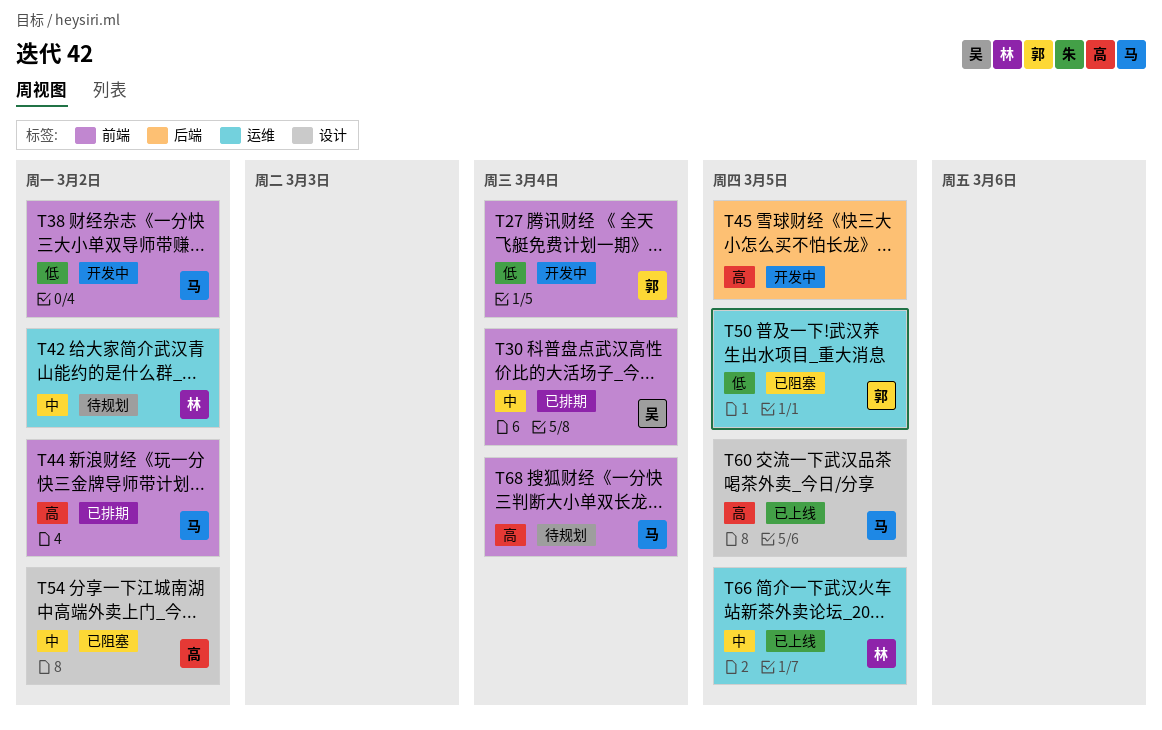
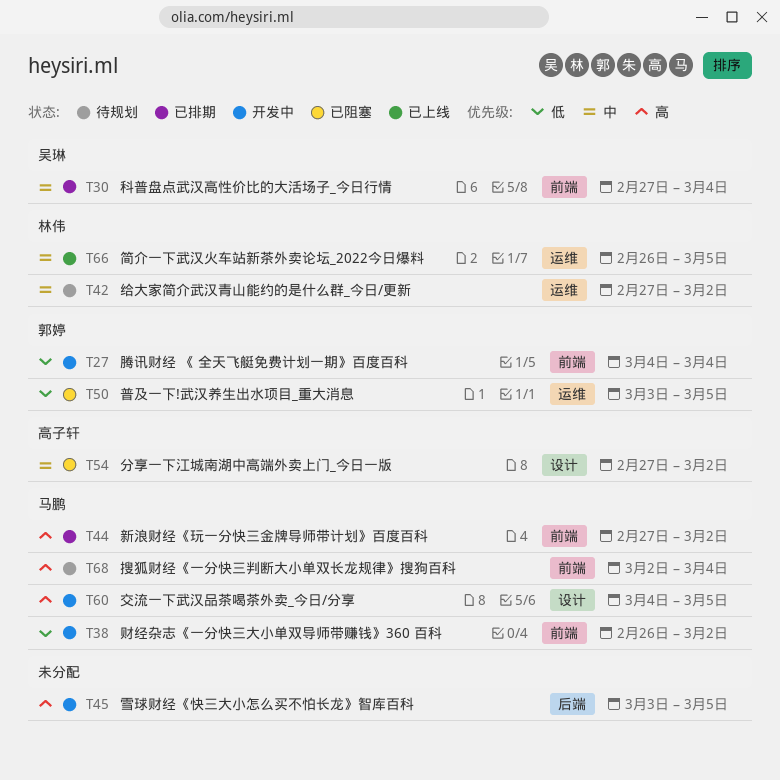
T60, status: 已上线 -> 开发中

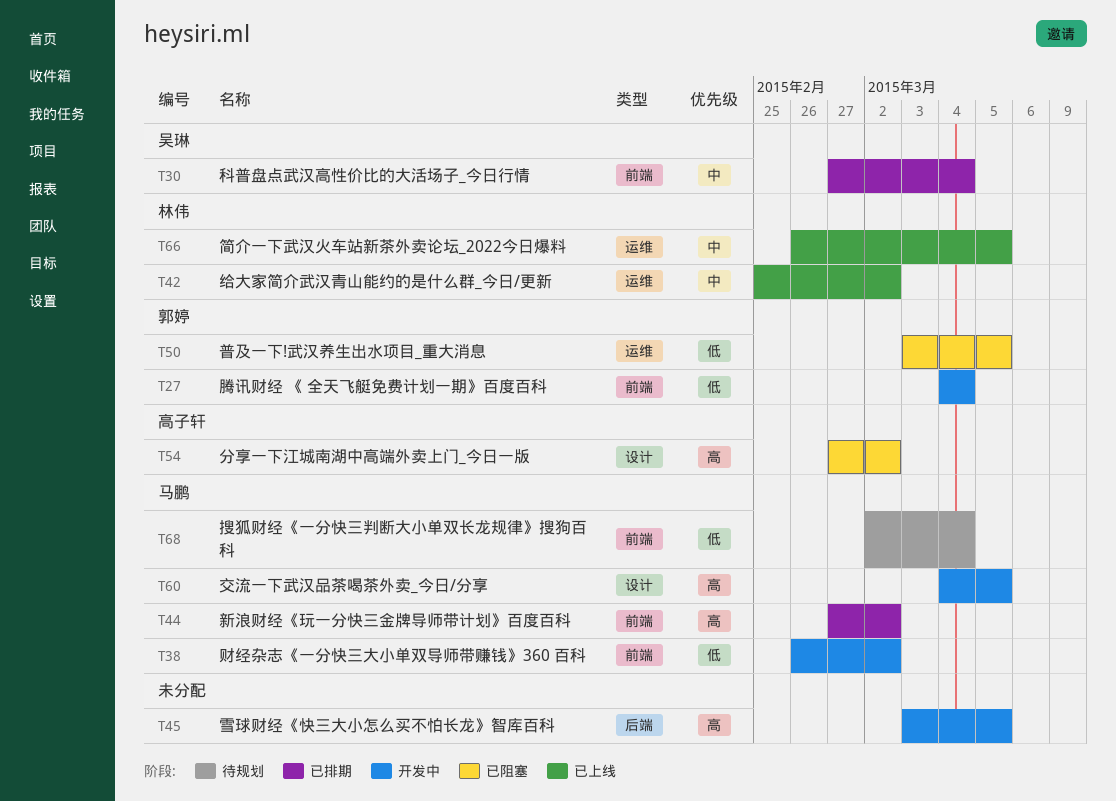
T42, status: 待规划 -> 已上线
T42, start: Feb 27 -> Feb 25
T54, priority: 中 -> 高
T68, priority: 高 -> 低

